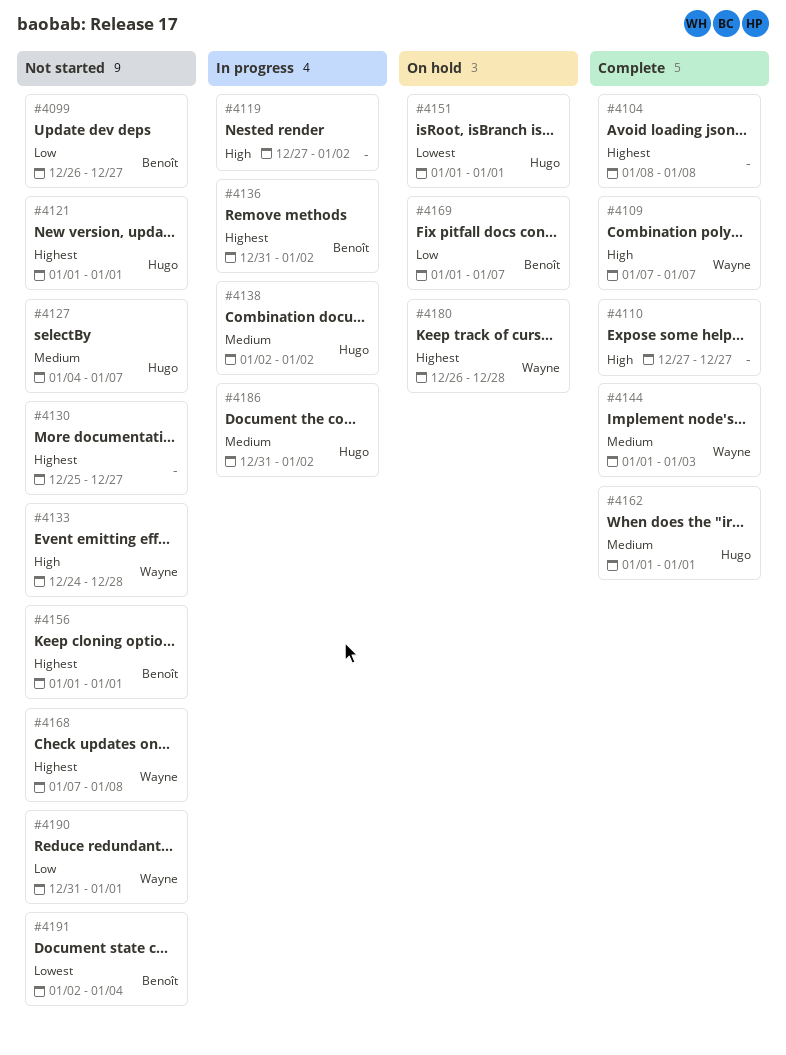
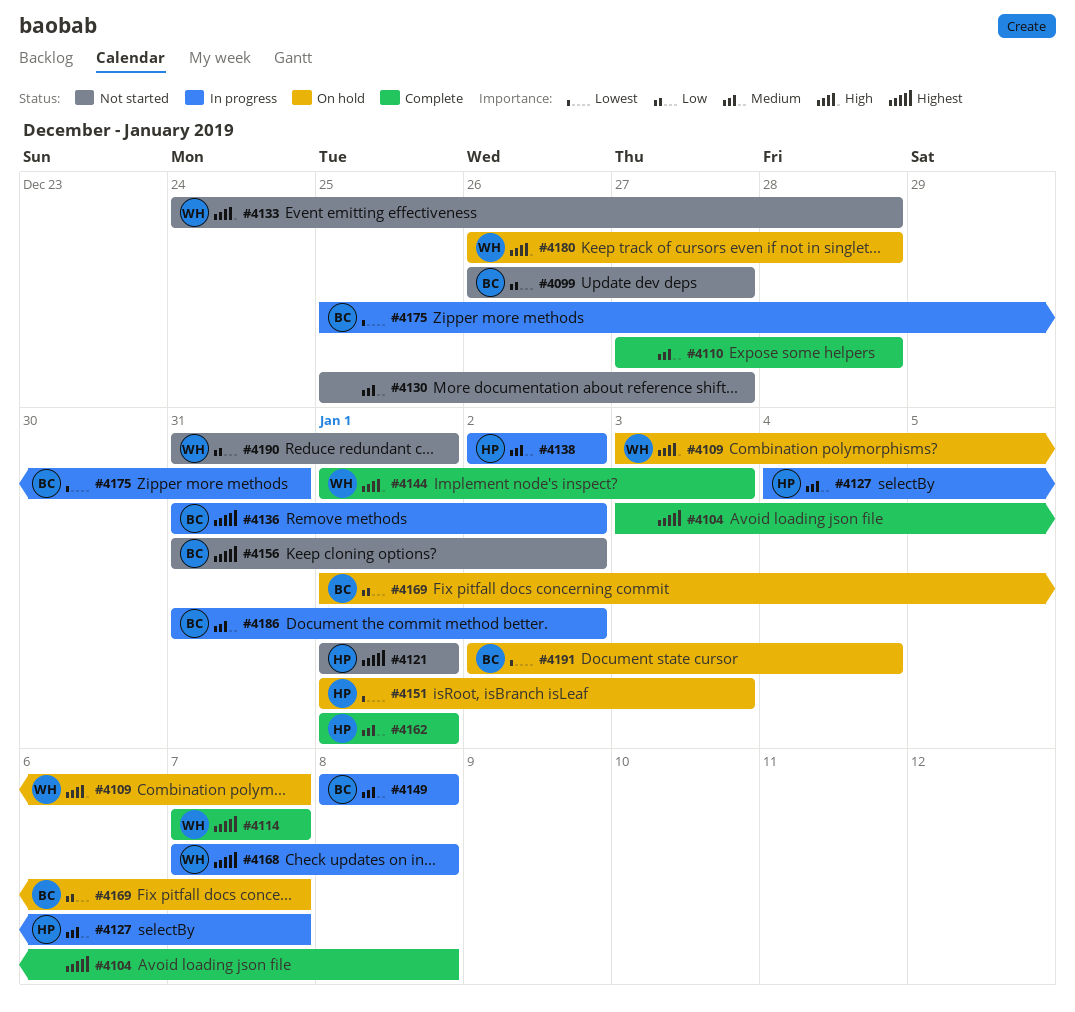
#4104, start: Jan 8 -> Jan 3
#4109, status: Complete -> On hold
#4109, start: Jan 7 -> Jan 3
#4110, priority: High -> Medium
#4110, due: Dec 27 -> Dec 28
#4114: none -> present
#4119: present -> none
#4127, status: Not started -> In progress
#4130, priority: Highest -> Medium
#4144, priority: Medium -> High
#4149: none -> present
#4151, due: Jan 1 -> Jan 3
#4156, start: Jan 1 -> Dec 31
#4156, due: Jan 1 -> Jan 2
#4168, status: Not started -> In progress
#4175: none -> present
#4180, priority: Highest -> High
#4186, owner: Hugo -> Benoît
#4191, status: Not started -> On hold

